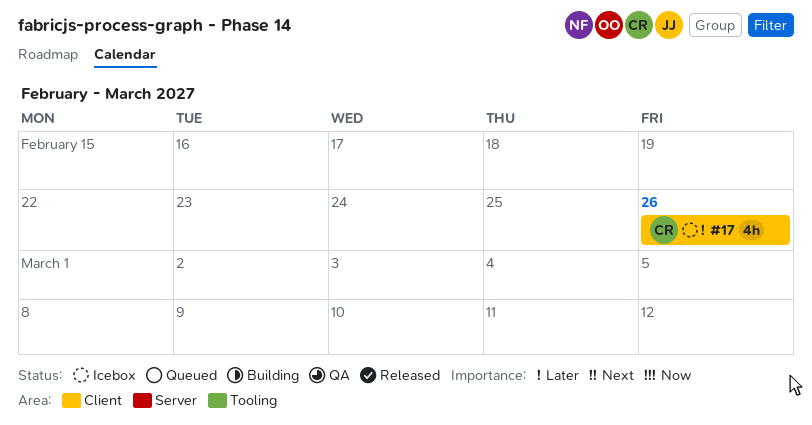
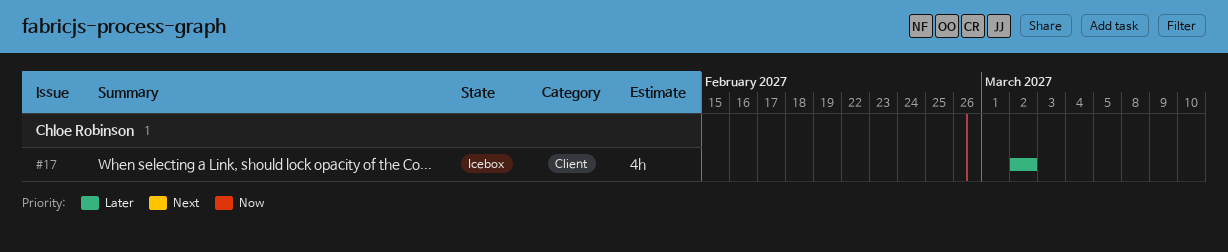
#17, start: Feb 26 -> Mar 2
#17, due: Feb 26 -> Mar 2

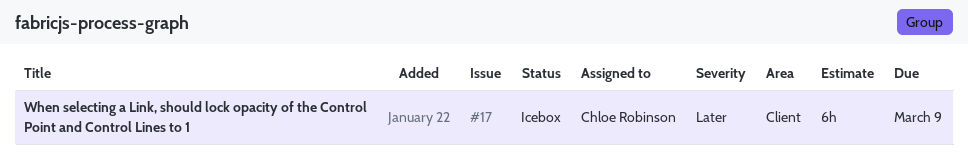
#17, estimate: 4h -> 6h
#17, due: Mar 2 -> Mar 9

